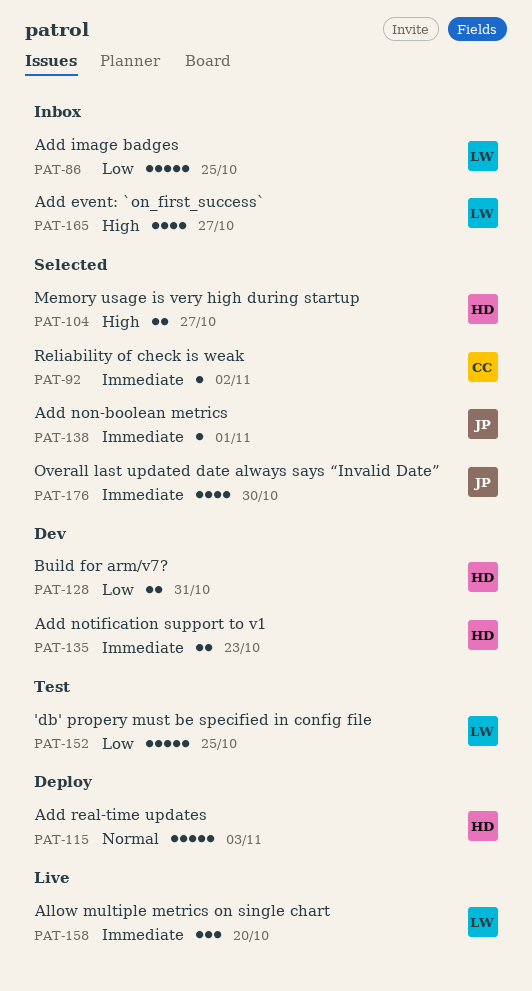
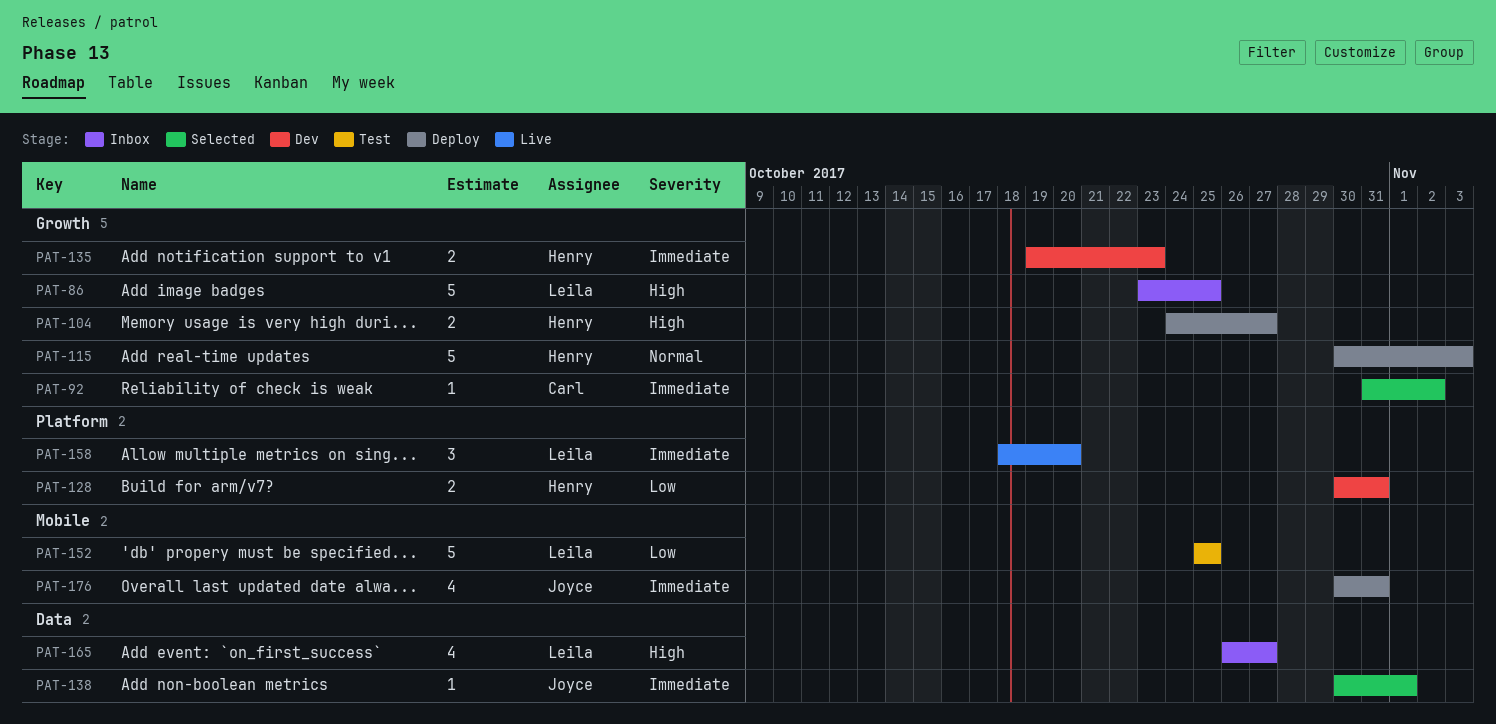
PAT-86, priority: Low -> High
PAT-104, status: Selected -> Deploy
PAT-176, status: Selected -> Deploy
PAT-176, due: Oct 30 -> Oct 31

